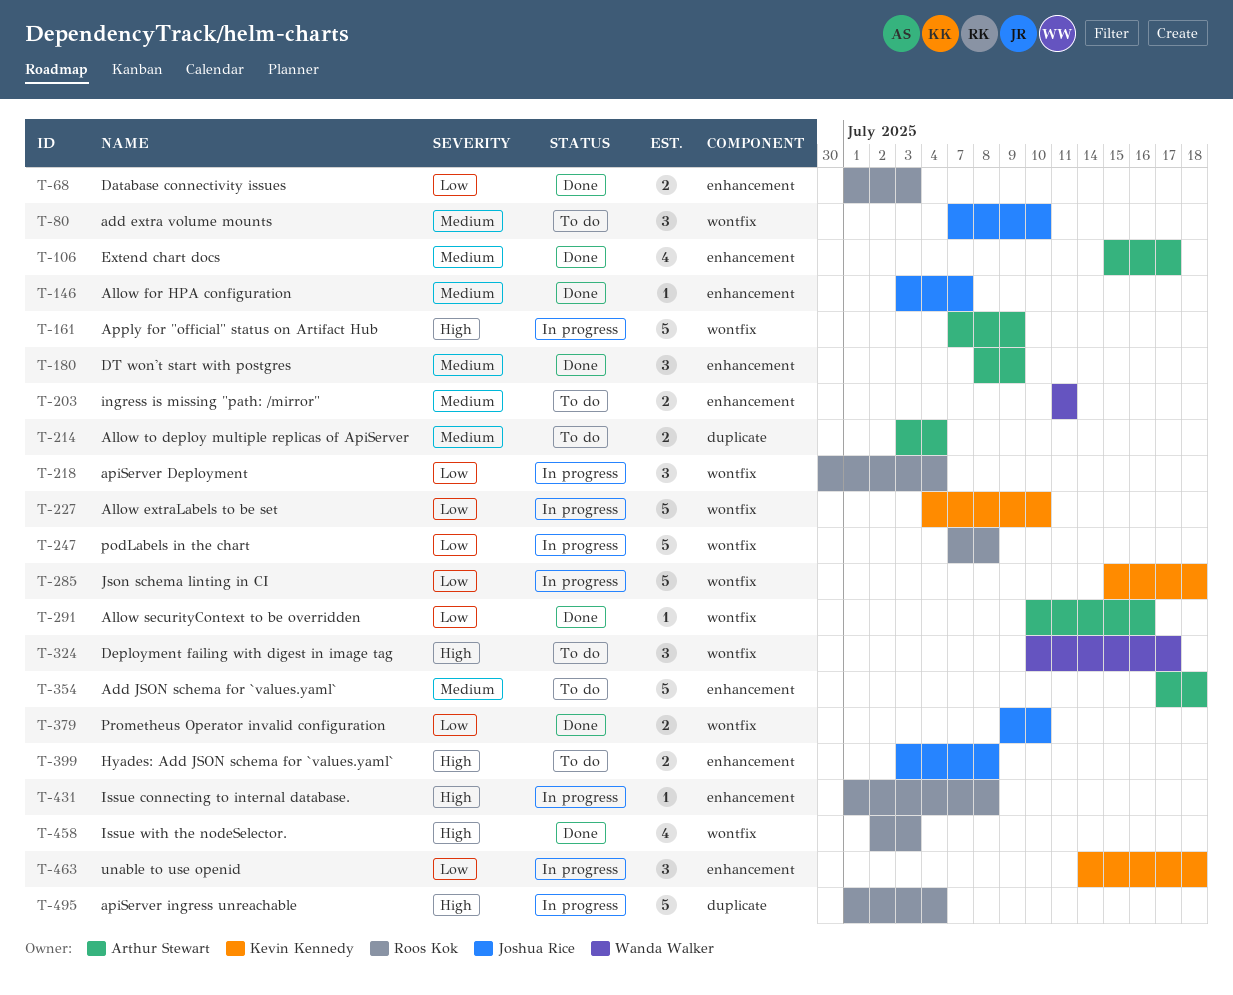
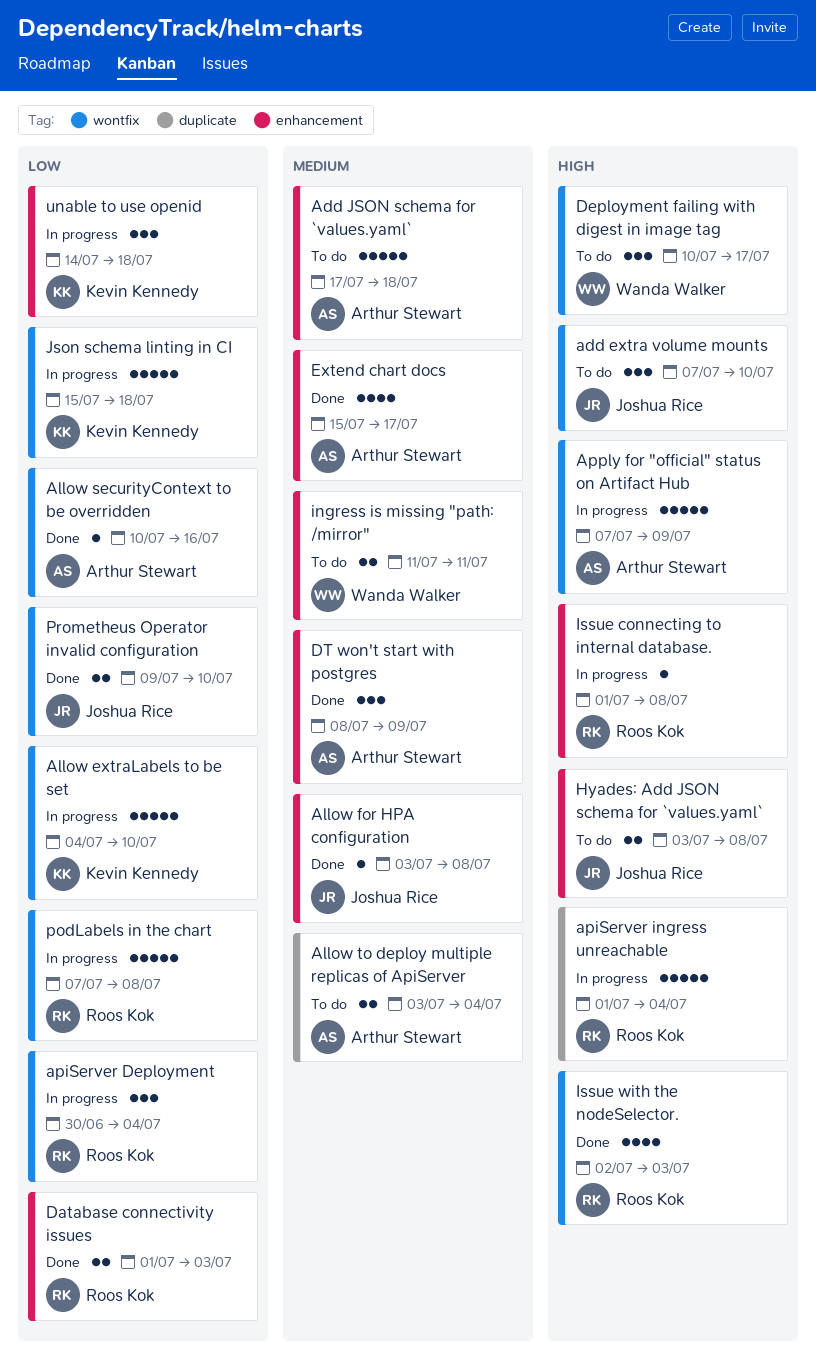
add extra volume mounts, priority: Medium -> High
Allow for HPA configuration, due: Jul 7 -> Jul 8

